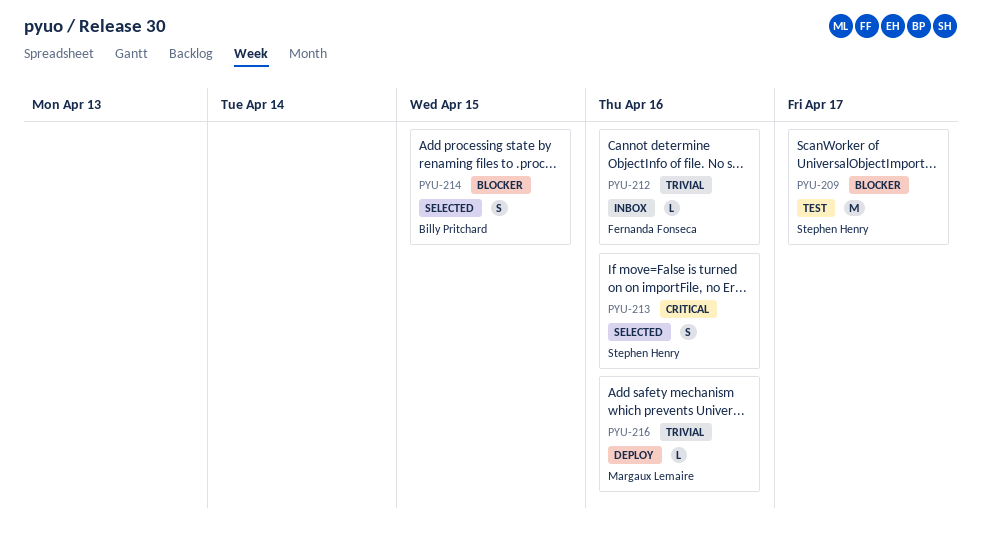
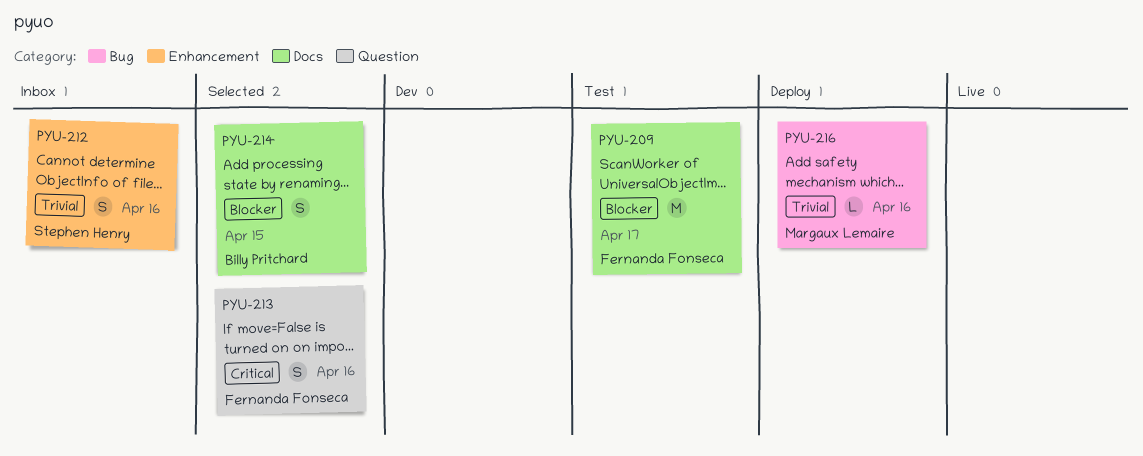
PYU-209, owner: Stephen Henry -> Fernanda Fonseca
PYU-212, owner: Fernanda Fonseca -> Stephen Henry
PYU-212, estimate: L -> S
PYU-213, owner: Stephen Henry -> Fernanda Fonseca

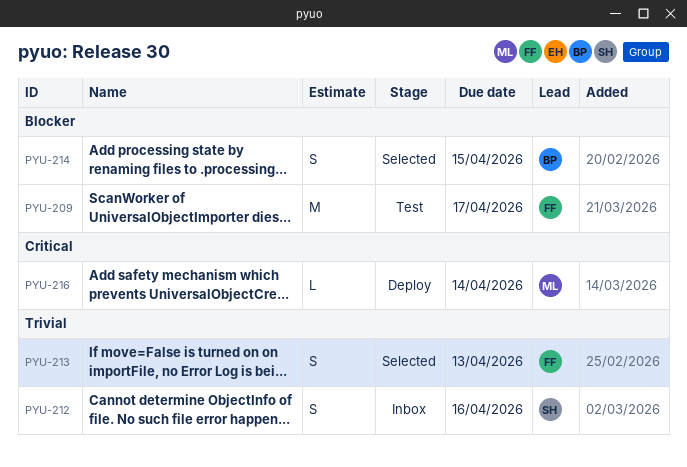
PYU-213, priority: Critical -> Trivial
PYU-213, due: Apr 16 -> Apr 13
PYU-216, priority: Trivial -> Critical
PYU-216, due: Apr 16 -> Apr 14

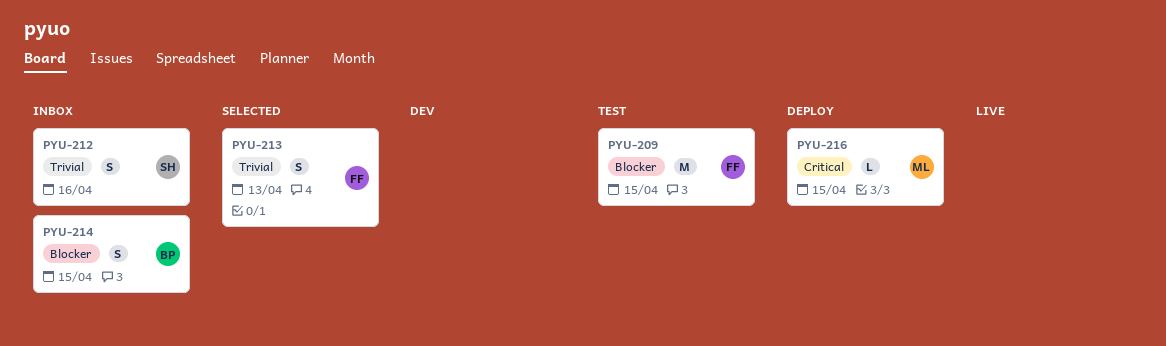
PYU-209, due: Apr 17 -> Apr 15
PYU-214, status: Selected -> Inbox
PYU-216, due: Apr 14 -> Apr 15

